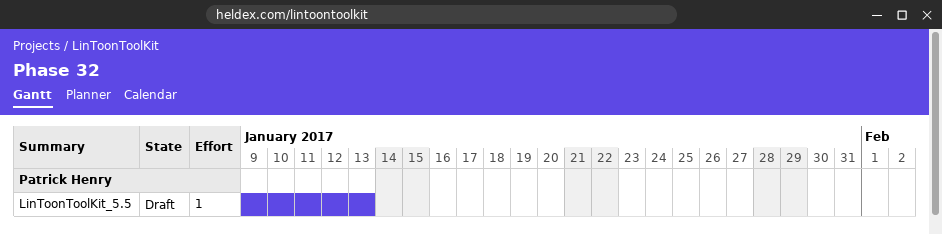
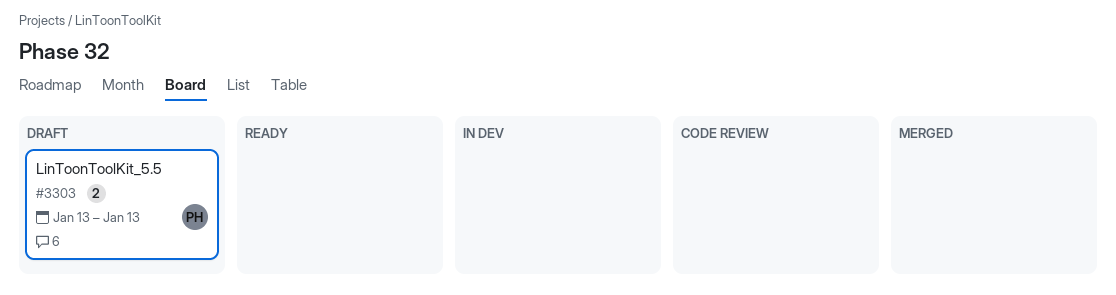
LinToonToolKit_5.5, estimate: 1 -> 2
LinToonToolKit_5.5, start: Jan 9 -> Jan 13

